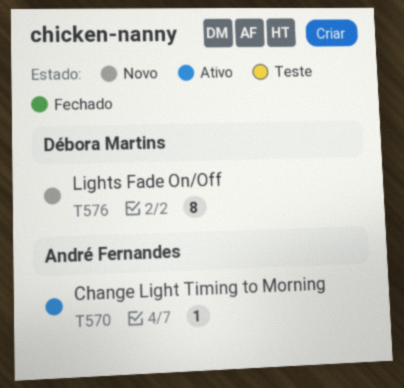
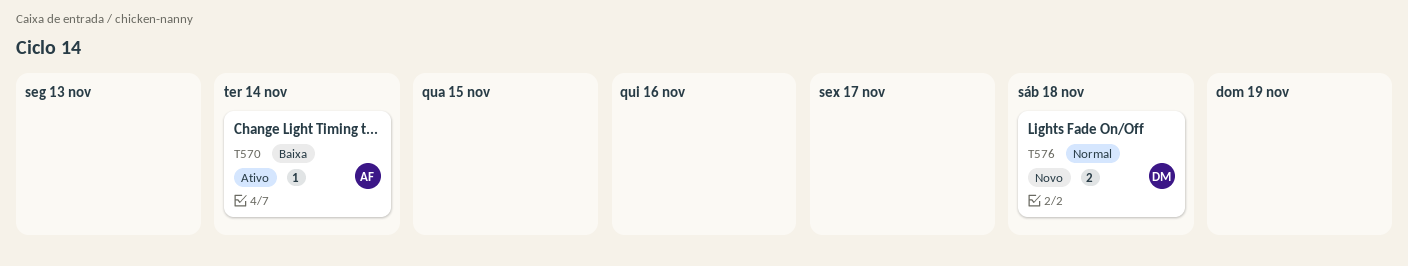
T576, estimate: 8 -> 2

